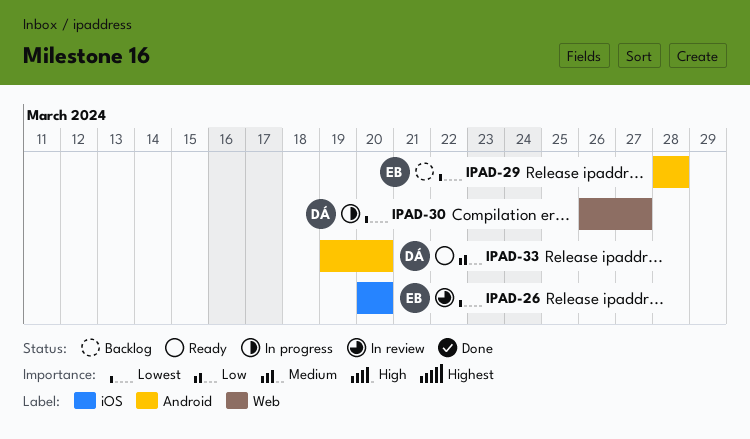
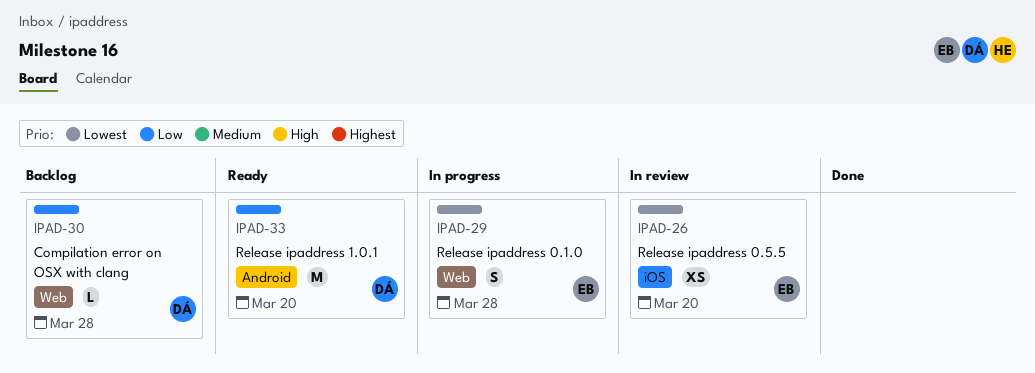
IPAD-29, status: Backlog -> In progress
IPAD-29, label: Android -> Web
IPAD-30, status: In progress -> Backlog
IPAD-30, priority: Lowest -> Low
IPAD-30, due: Mar 27 -> Mar 28

